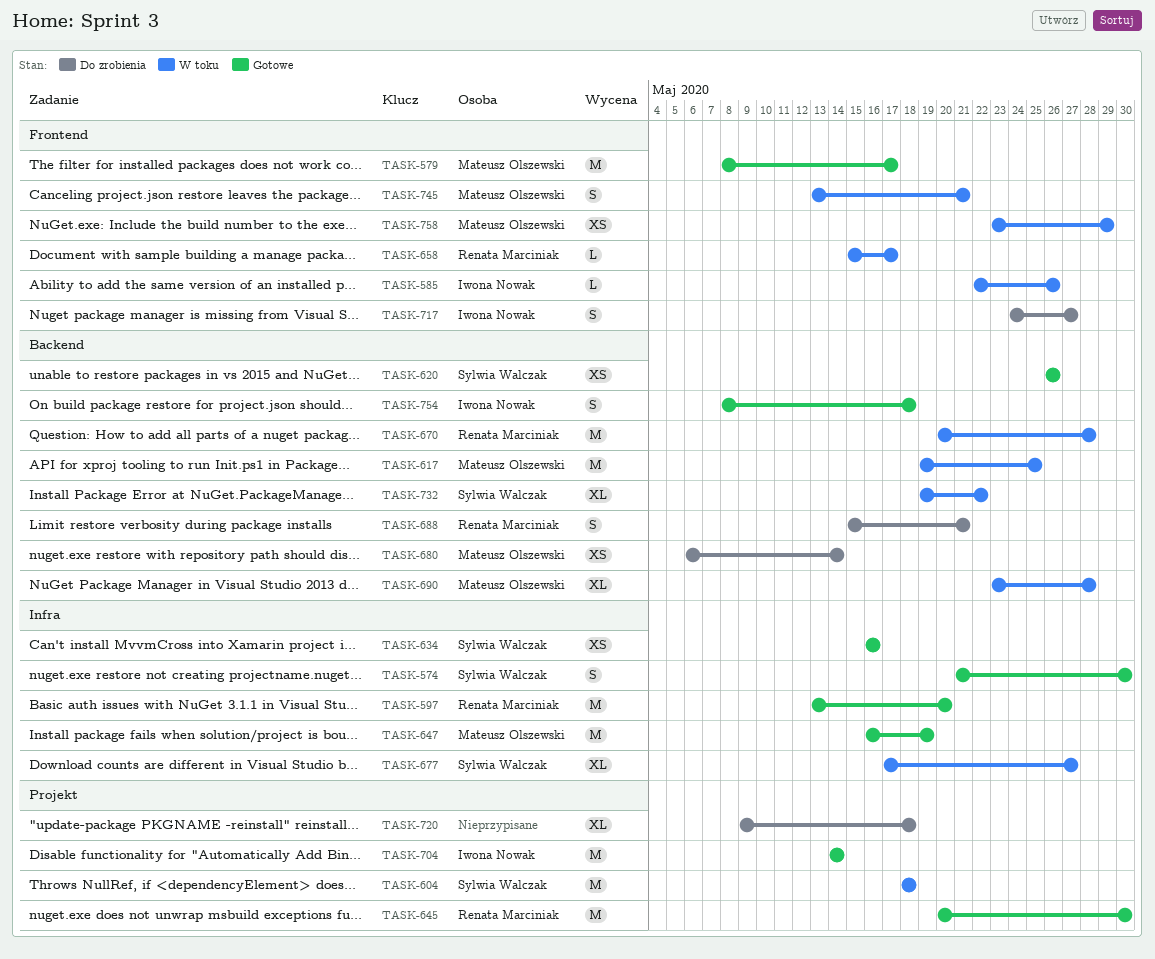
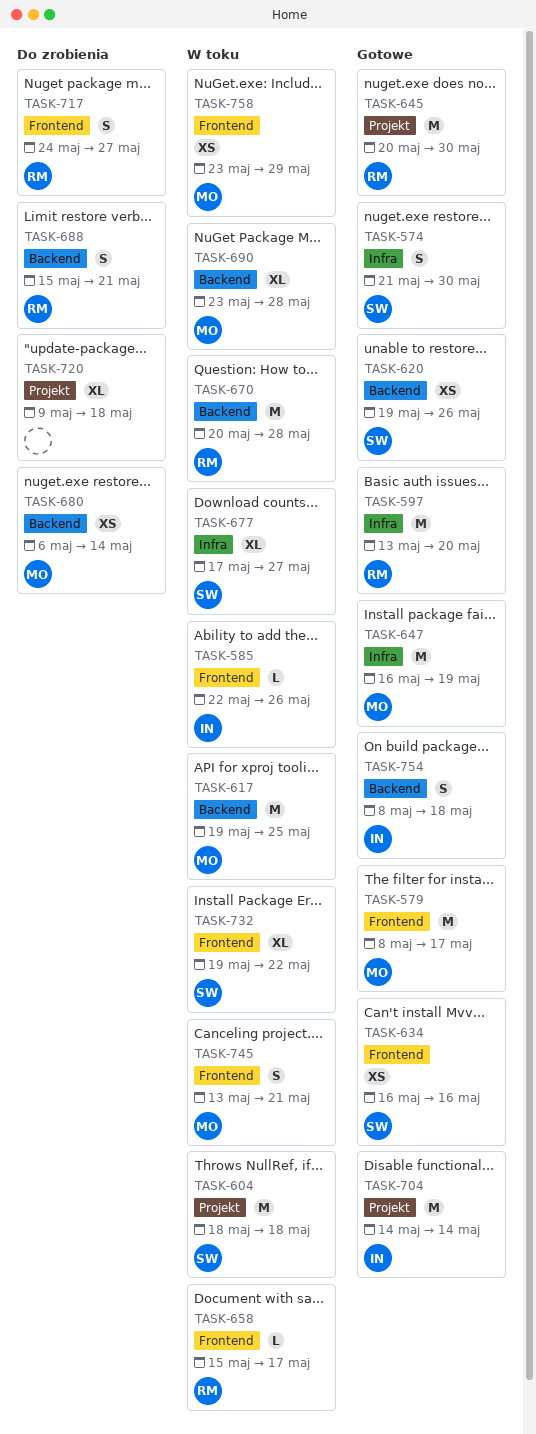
TASK-620, start: May 26 -> May 19
TASK-634, label: Infra -> Frontend
TASK-717, owner: Iwona Nowak -> Renata Marciniak
TASK-732, label: Backend -> Frontend

